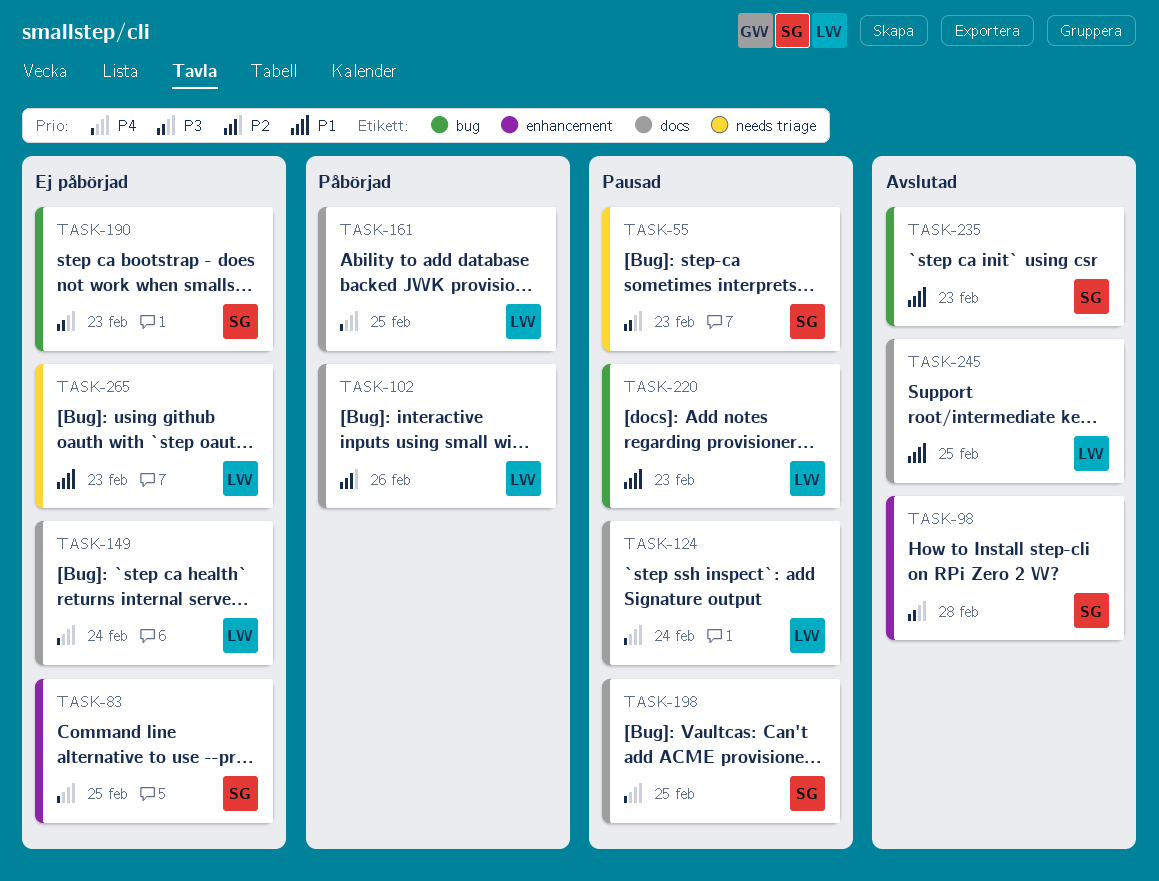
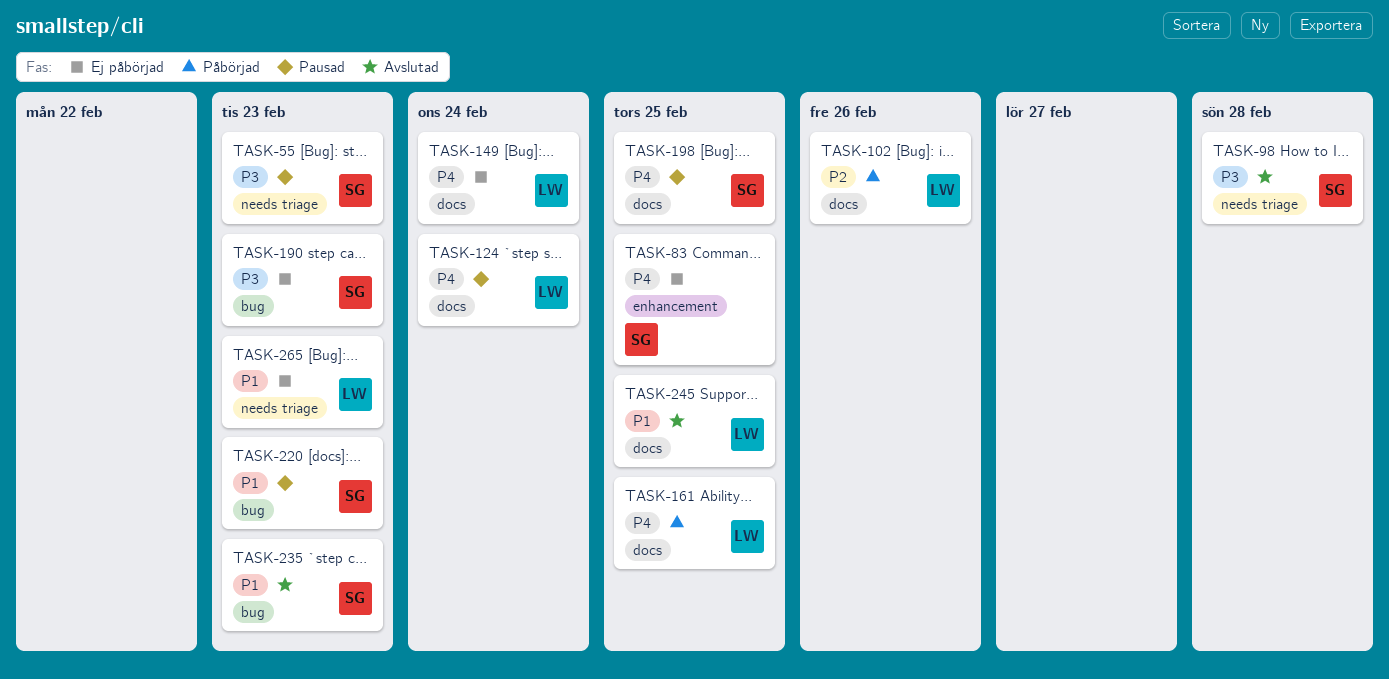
TASK-98, label: enhancement -> needs triage
TASK-220, owner: LW -> SG

